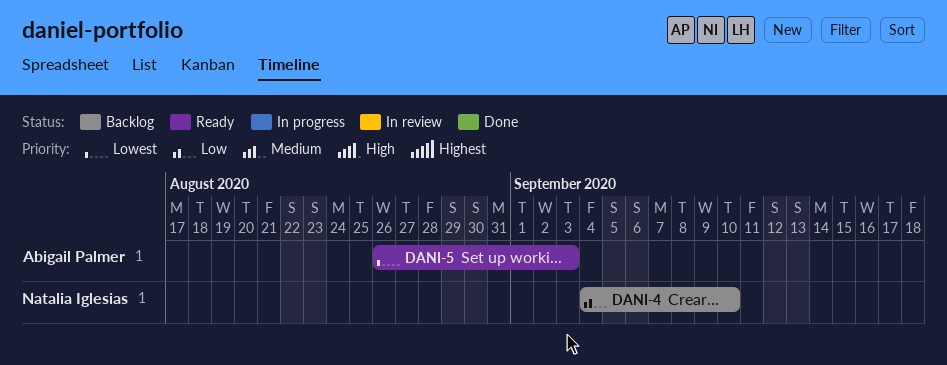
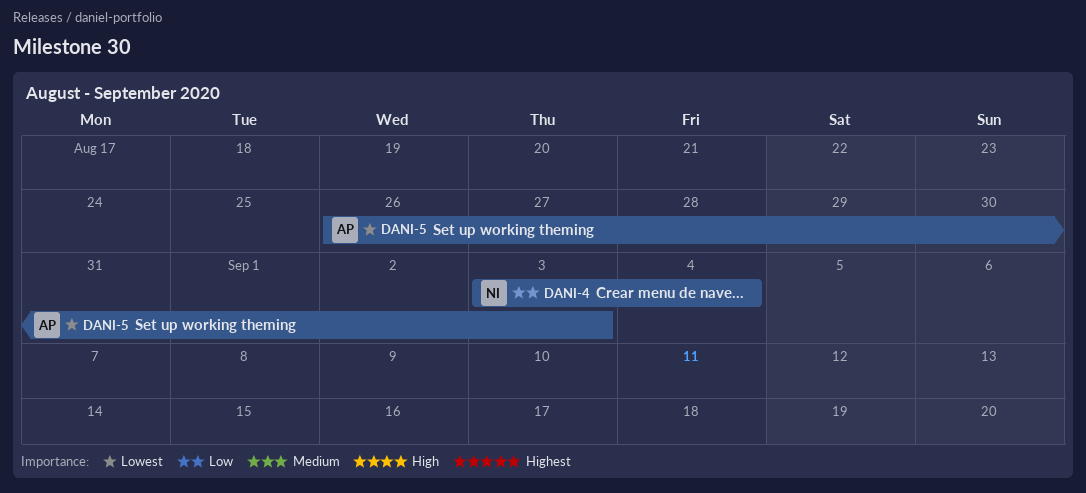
DANI-4, start: Sep 4 -> Sep 3
DANI-4, due: Sep 10 -> Sep 4

